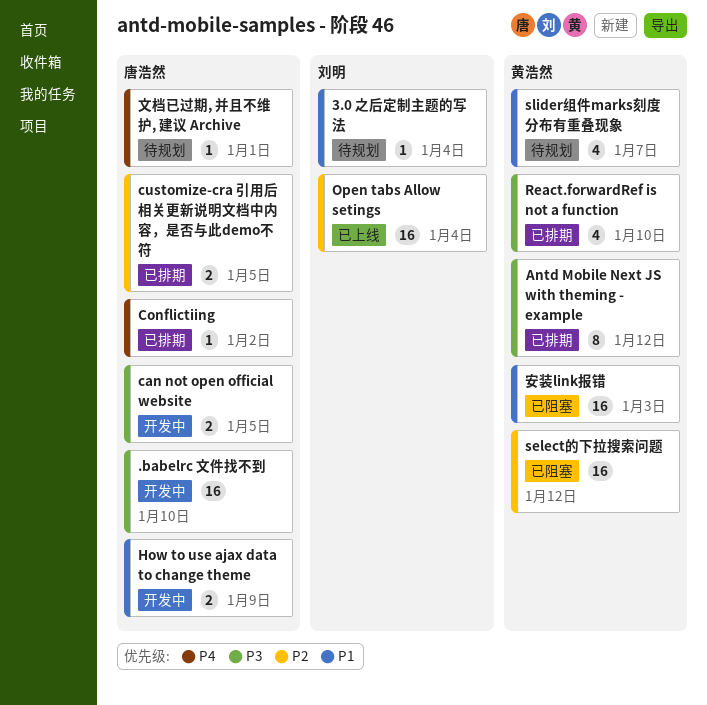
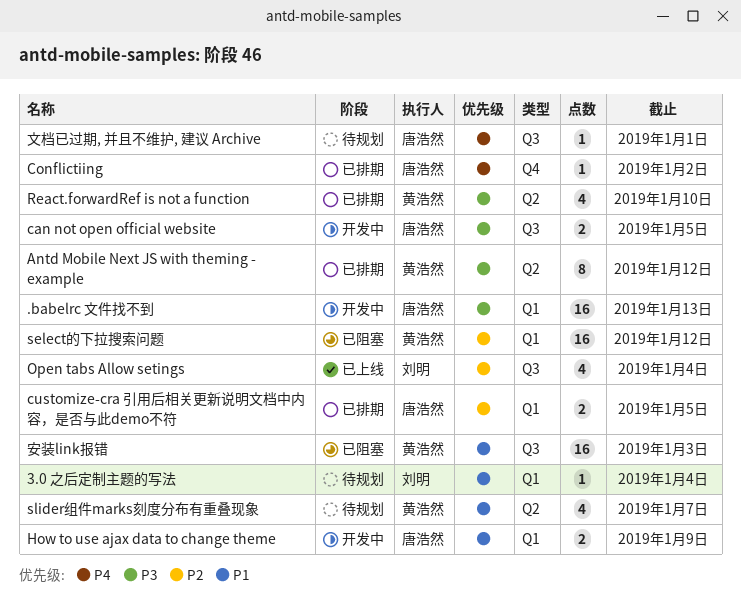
.babelrc 文件找不到, due: Jan 10 -> Jan 13
Open tabs Allow setings, estimate: 16 -> 4

